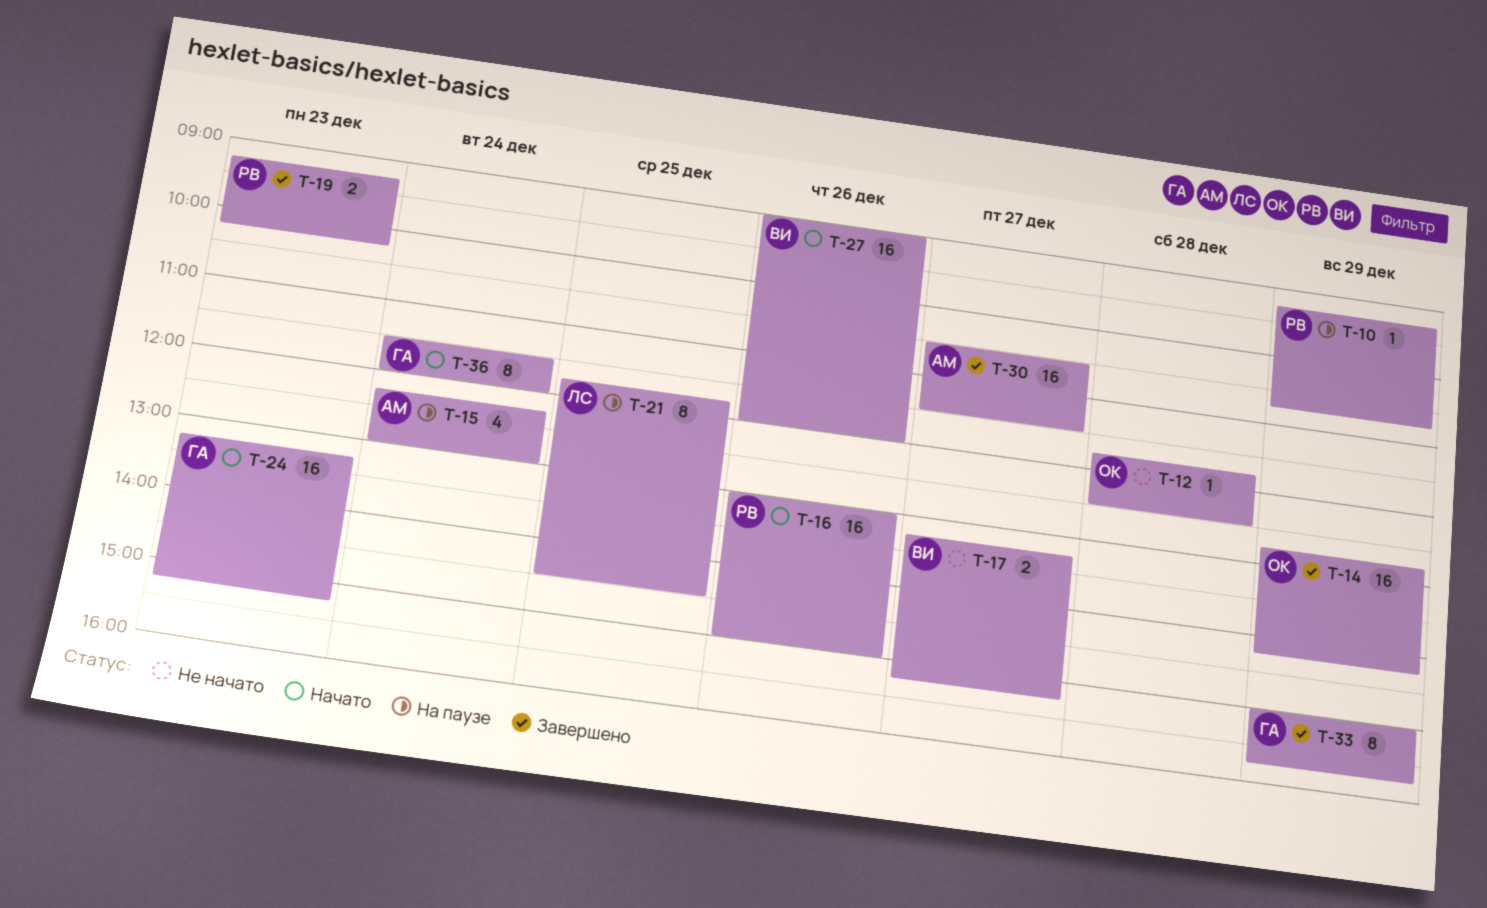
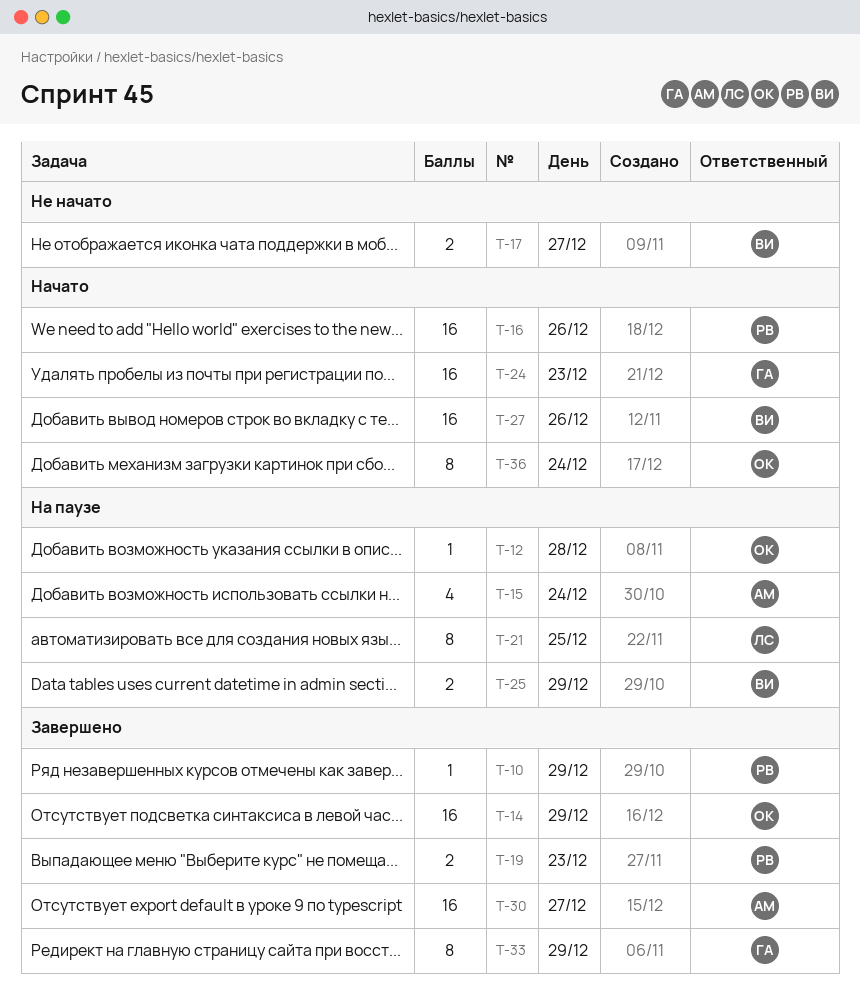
T-10, status: На паузе -> Завершено
T-12, status: Не начато -> На паузе
T-25: none -> present
T-36, owner: ГА -> ОК

